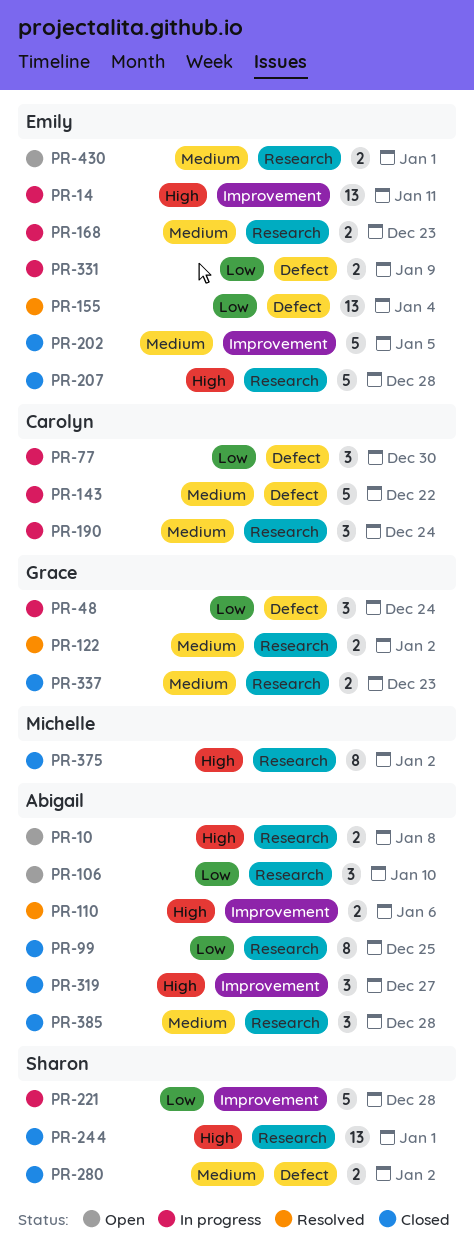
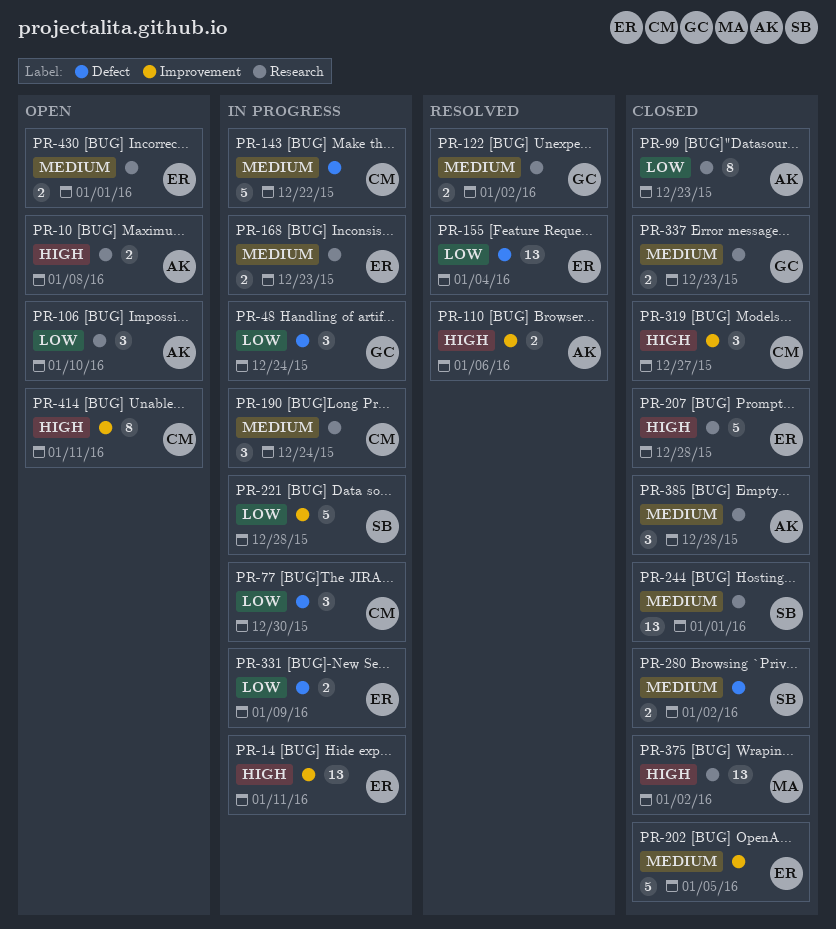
PR-99, due: Dec 25 -> Dec 23
PR-244, priority: High -> Medium
PR-319, owner: Abigail -> Carolyn
PR-375, estimate: 8 -> 13
PR-414: none -> present

